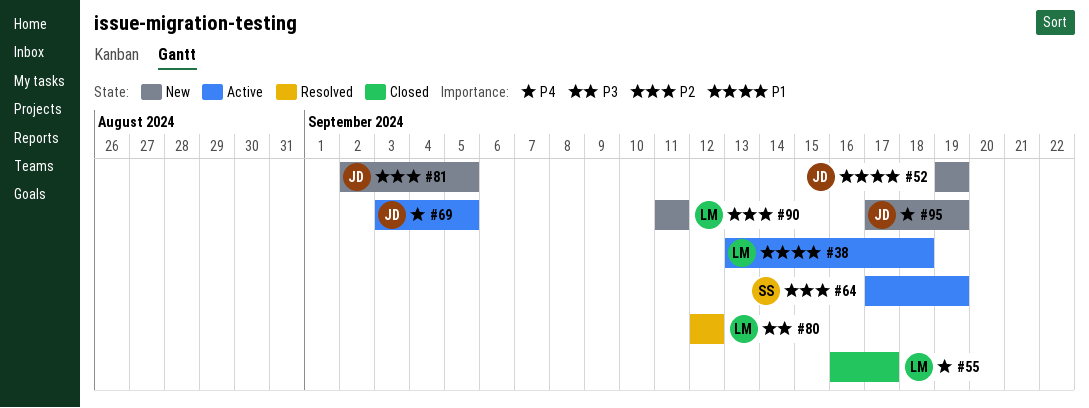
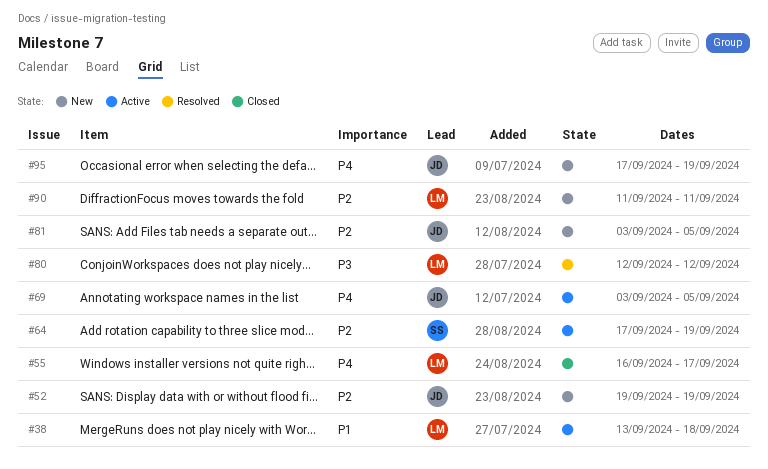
#52, priority: P1 -> P2
#81, start: Sep 2 -> Sep 3

